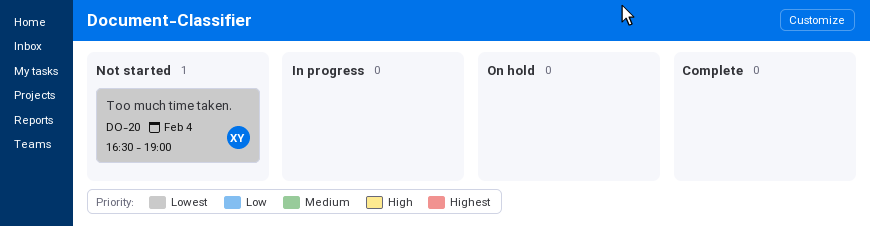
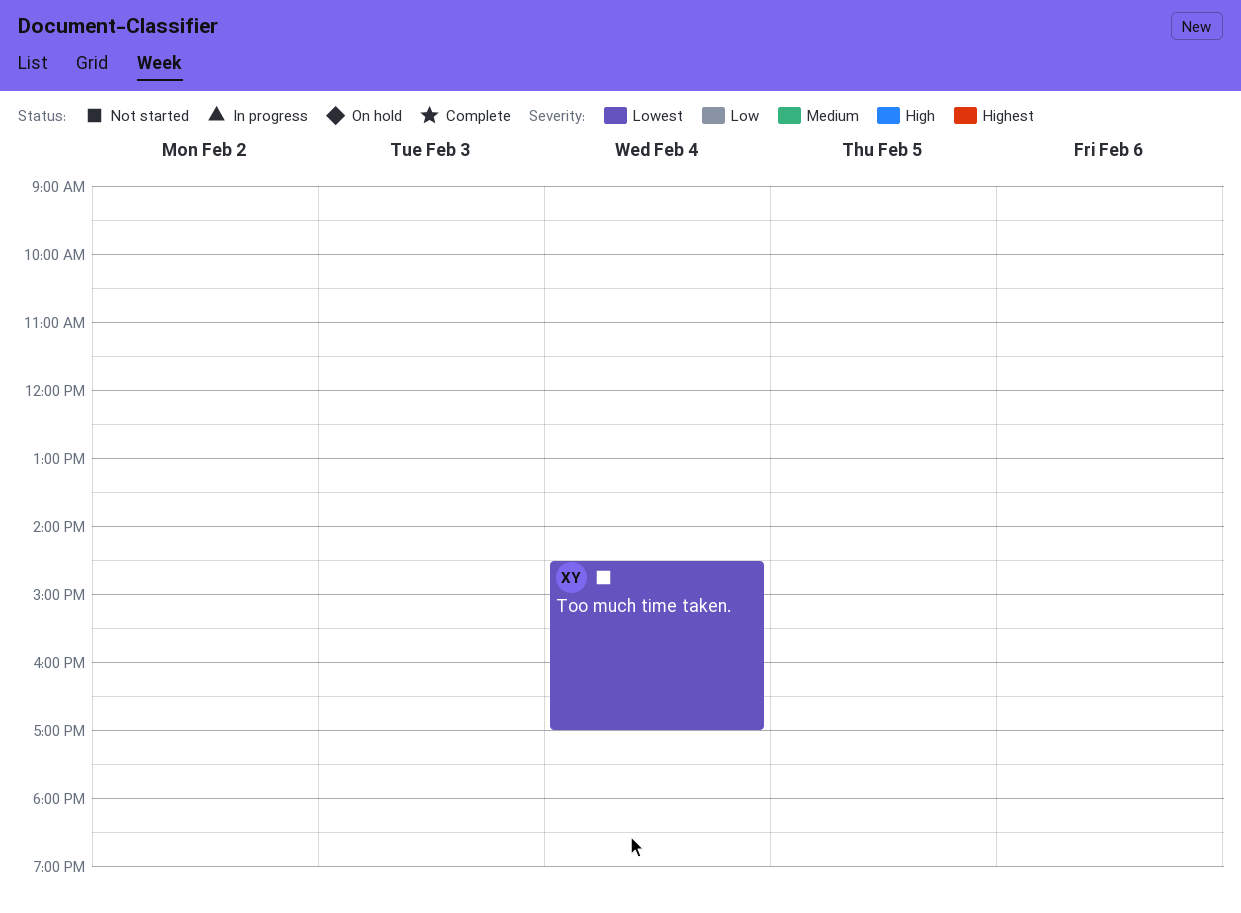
Too much time taken., begins: 16:30 -> 14:30
Too much time taken., ends: 19:00 -> 17:00

